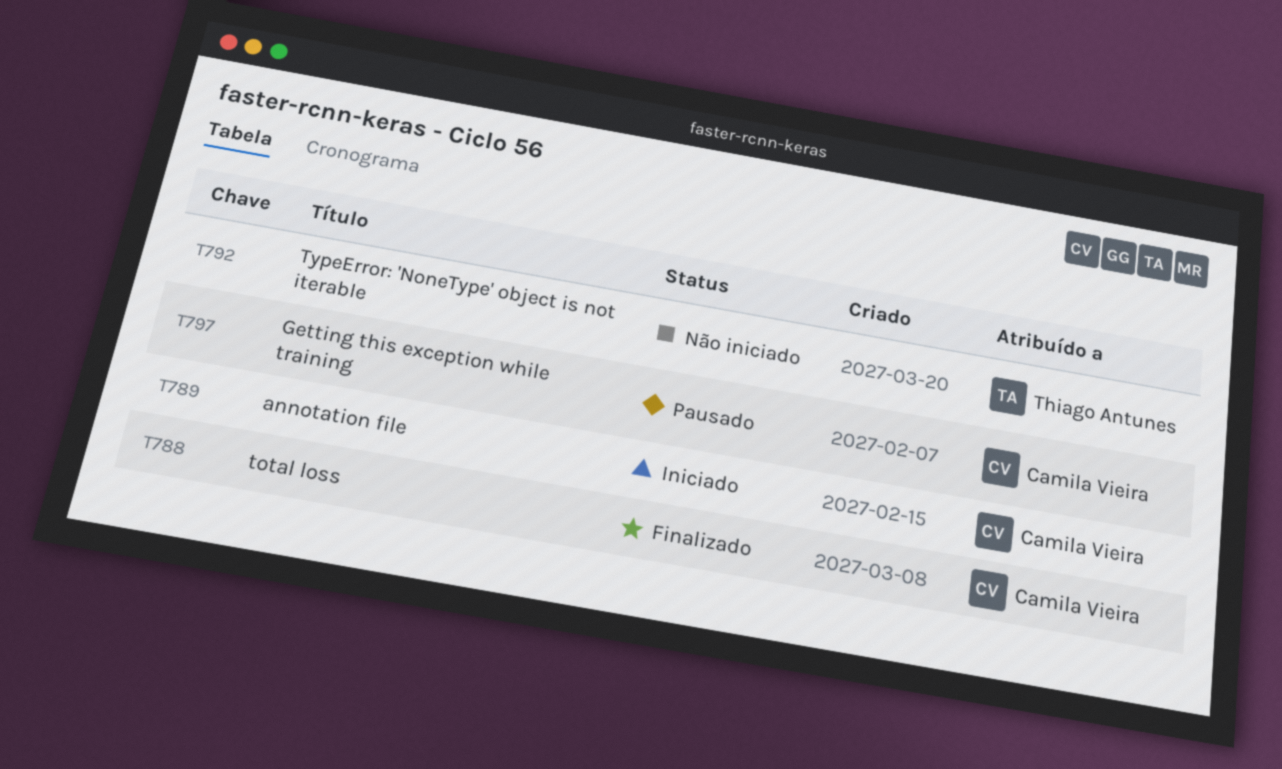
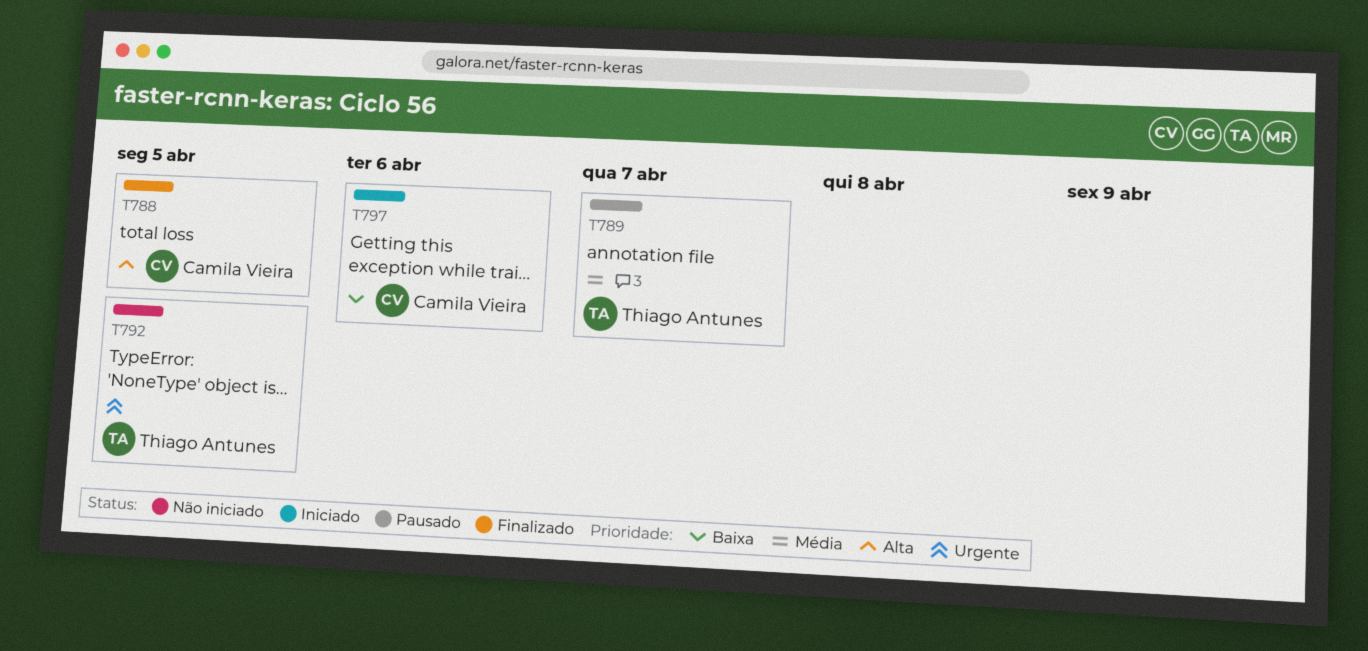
T789, status: Iniciado -> Pausado
T789, owner: Camila Vieira -> Thiago Antunes
T797, status: Pausado -> Iniciado

